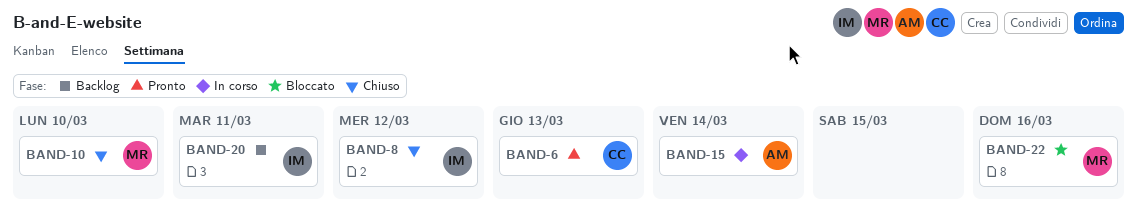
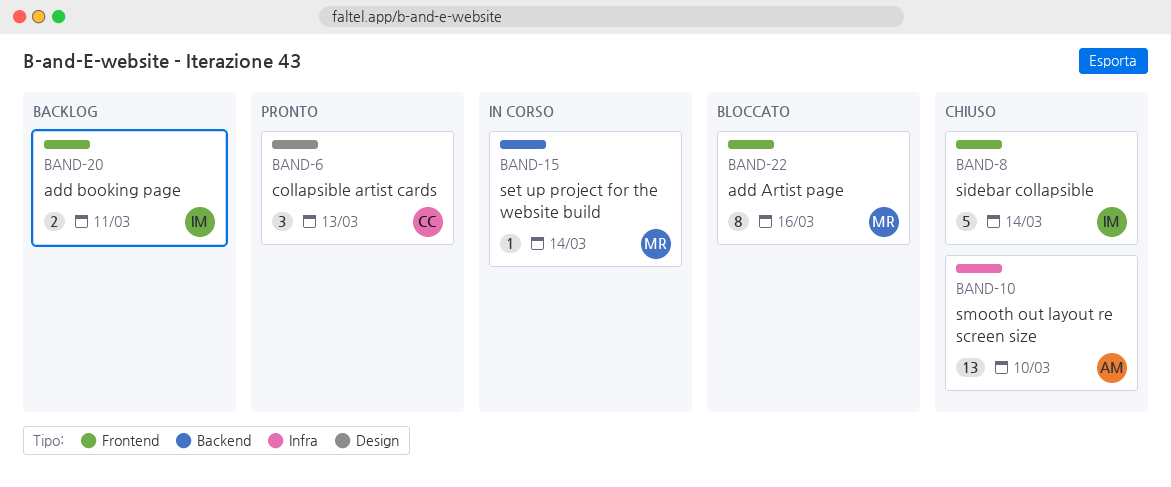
BAND-8, due: Mar 12 -> Mar 14
BAND-10, owner: MR -> AM
BAND-15, owner: AM -> MR

